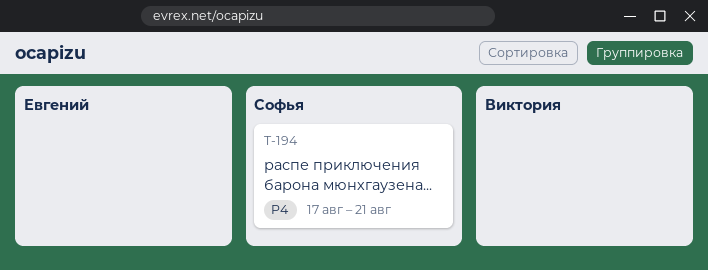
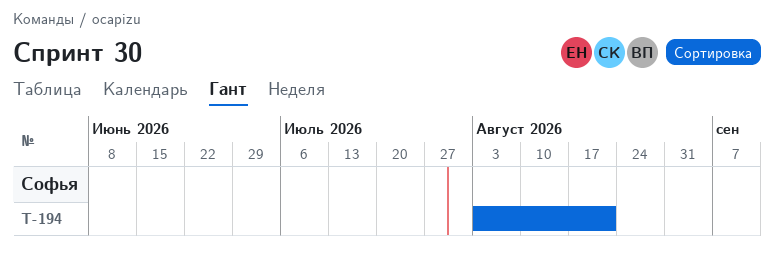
T-194, start: Aug 17 -> Aug 3

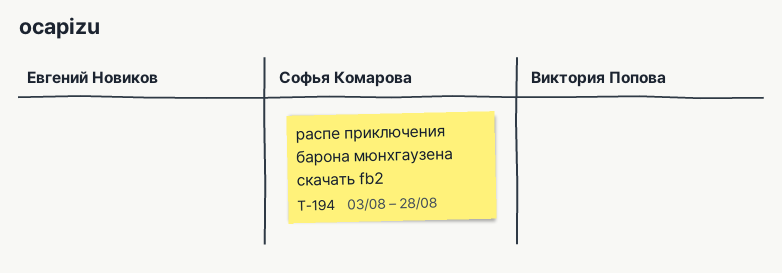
T-194, due: Aug 21 -> Aug 28

